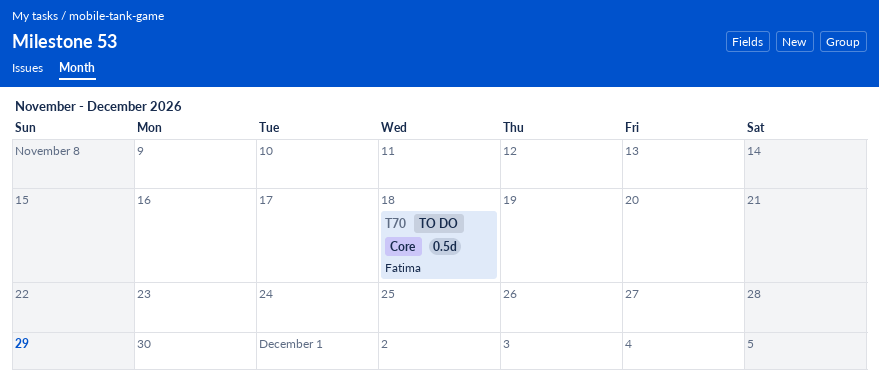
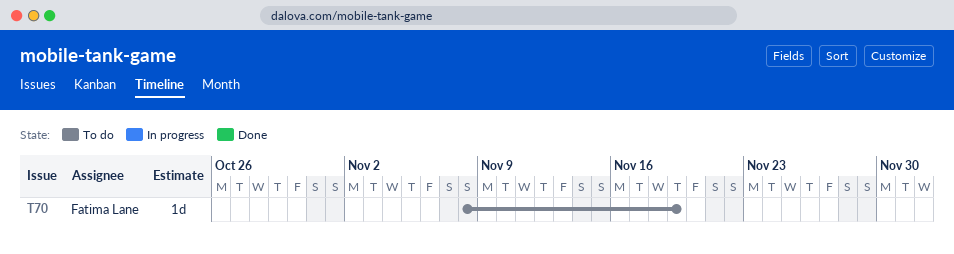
T70, estimate: 0.5d -> 1d
T70, due: Nov 18 -> Nov 19

